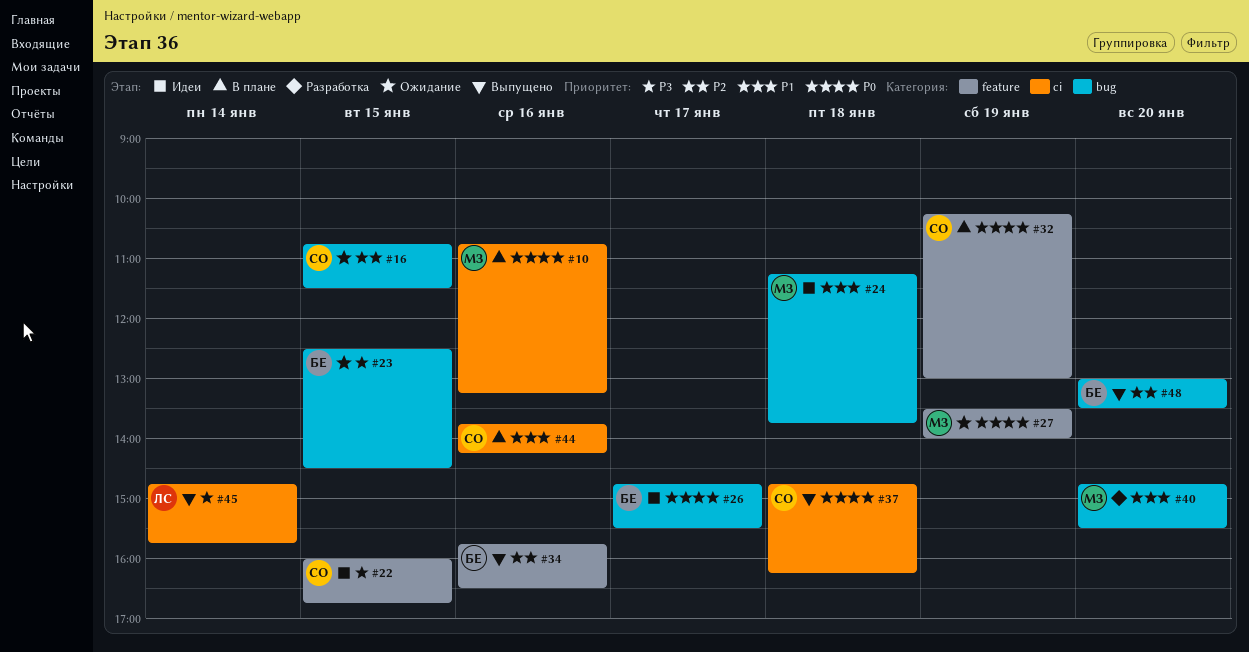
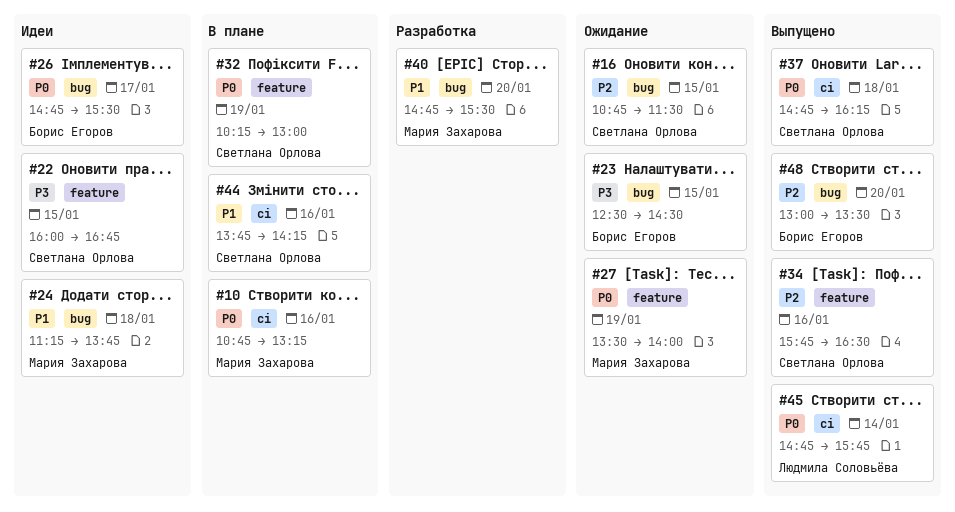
#34, owner: Борис Егоров -> Светлана Орлова
#45, priority: P3 -> P0

